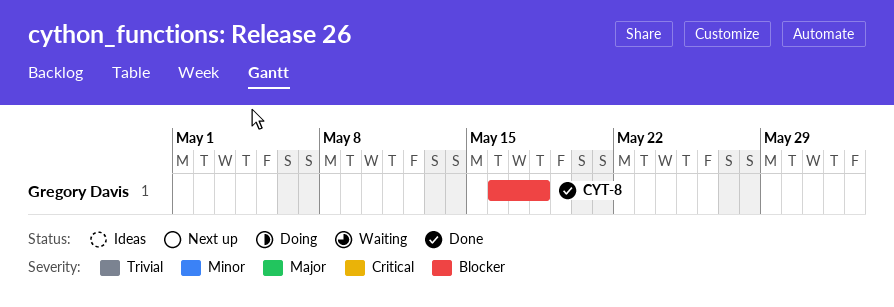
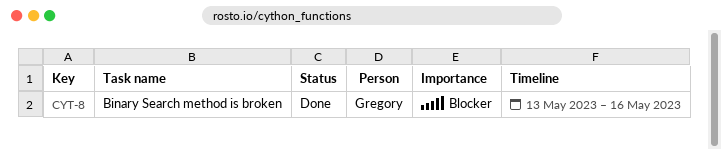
CYT-8, start: May 16 -> May 13
CYT-8, due: May 18 -> May 16

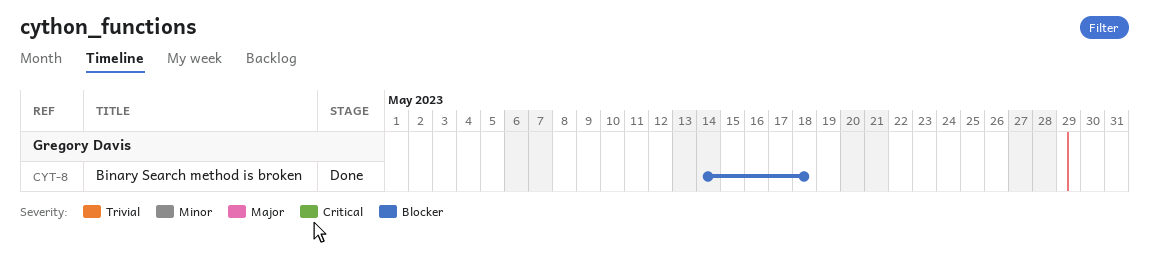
CYT-8, start: May 13 -> May 14
CYT-8, due: May 16 -> May 18

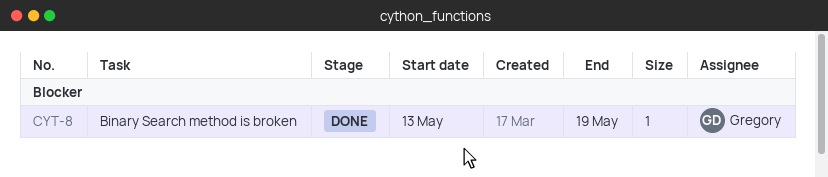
CYT-8, start: May 14 -> May 13
CYT-8, due: May 18 -> May 19

